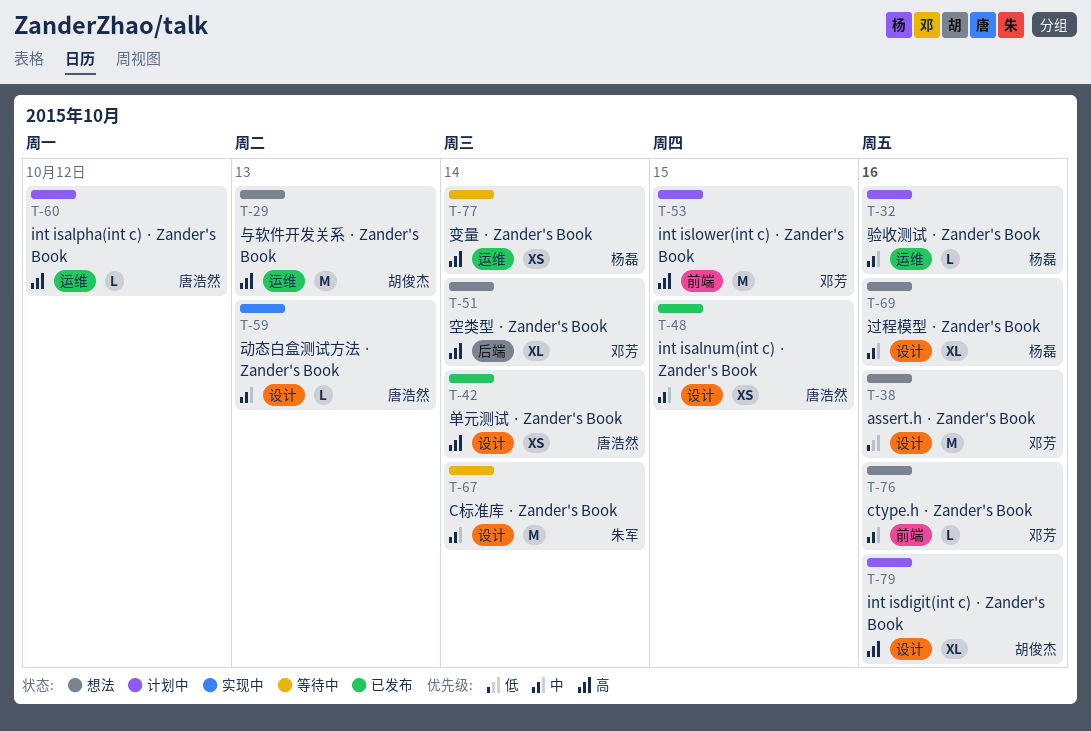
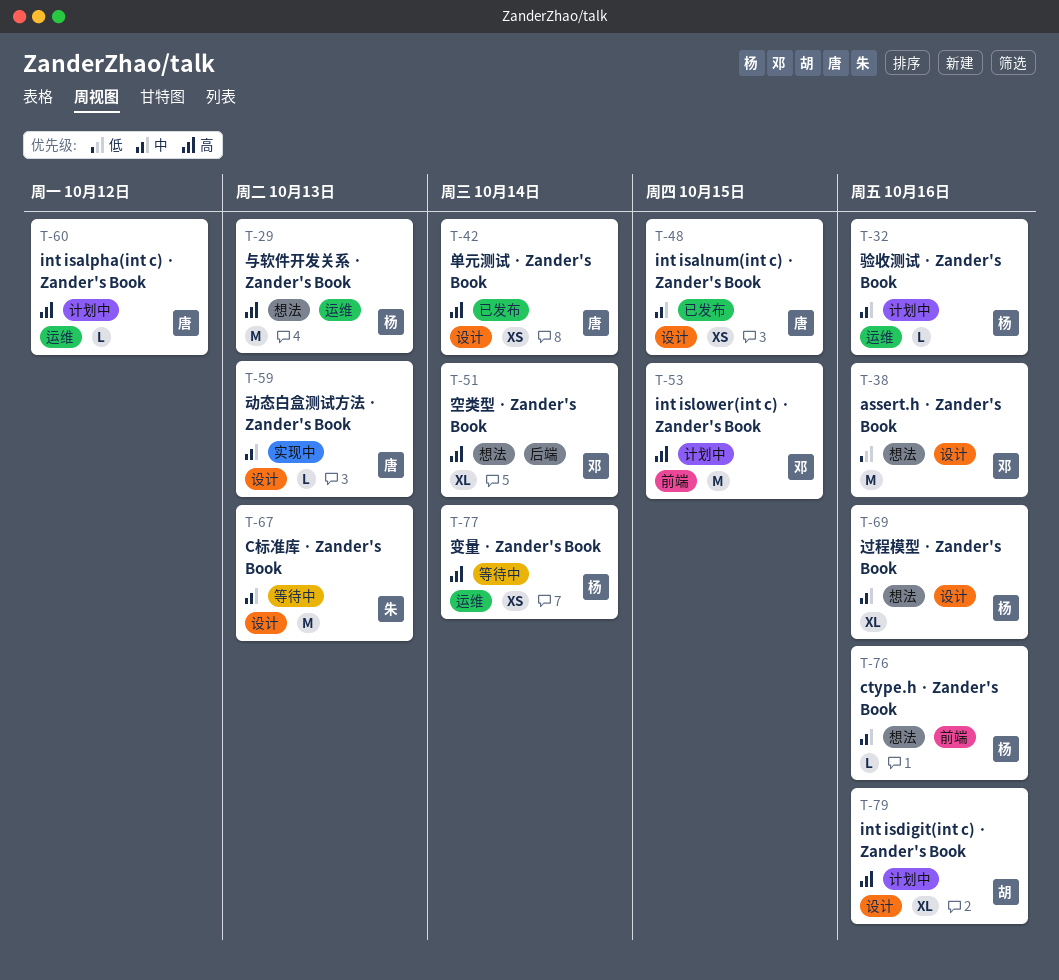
T-29, owner: 胡俊杰 -> 杨磊
T-67, due: Oct 14 -> Oct 13
T-76, owner: 邓芳 -> 杨磊

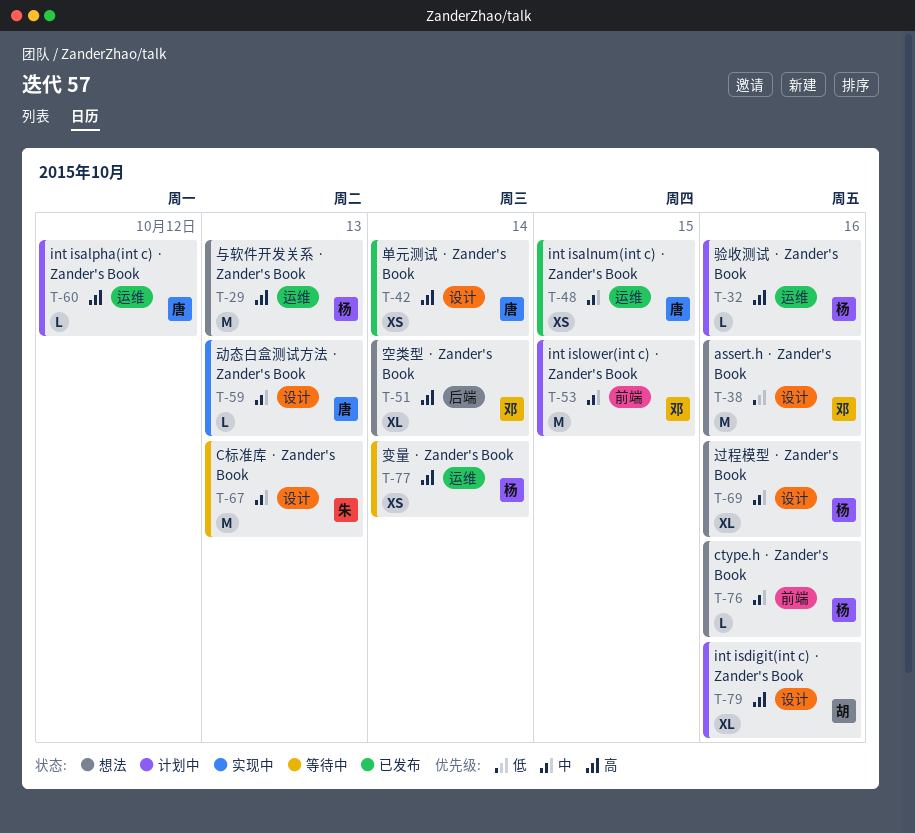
T-32, priority: 中 -> 高
T-48, label: 设计 -> 运维
T-53, priority: 高 -> 中

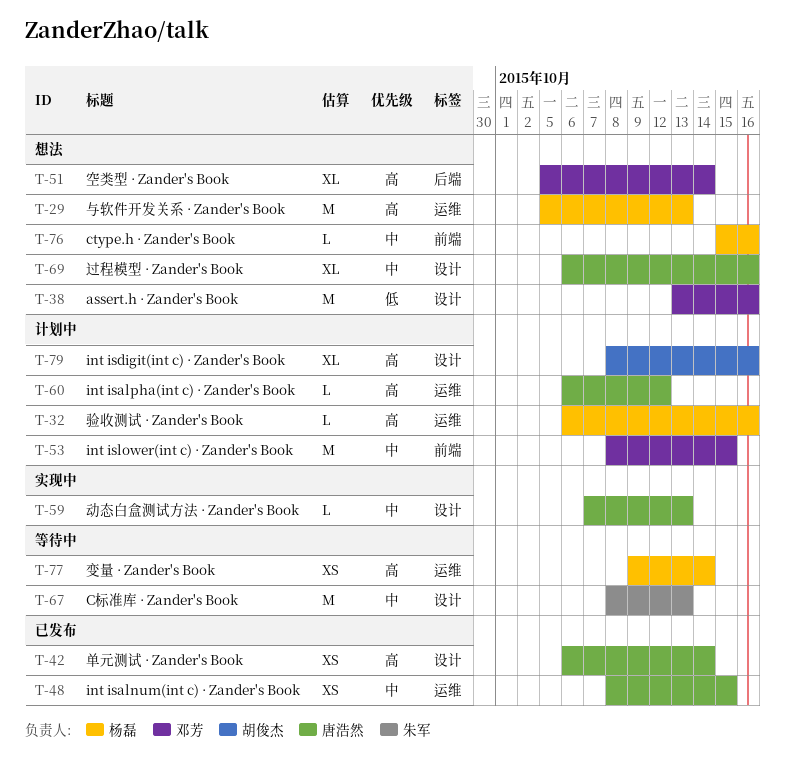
T-69, owner: 杨磊 -> 唐浩然

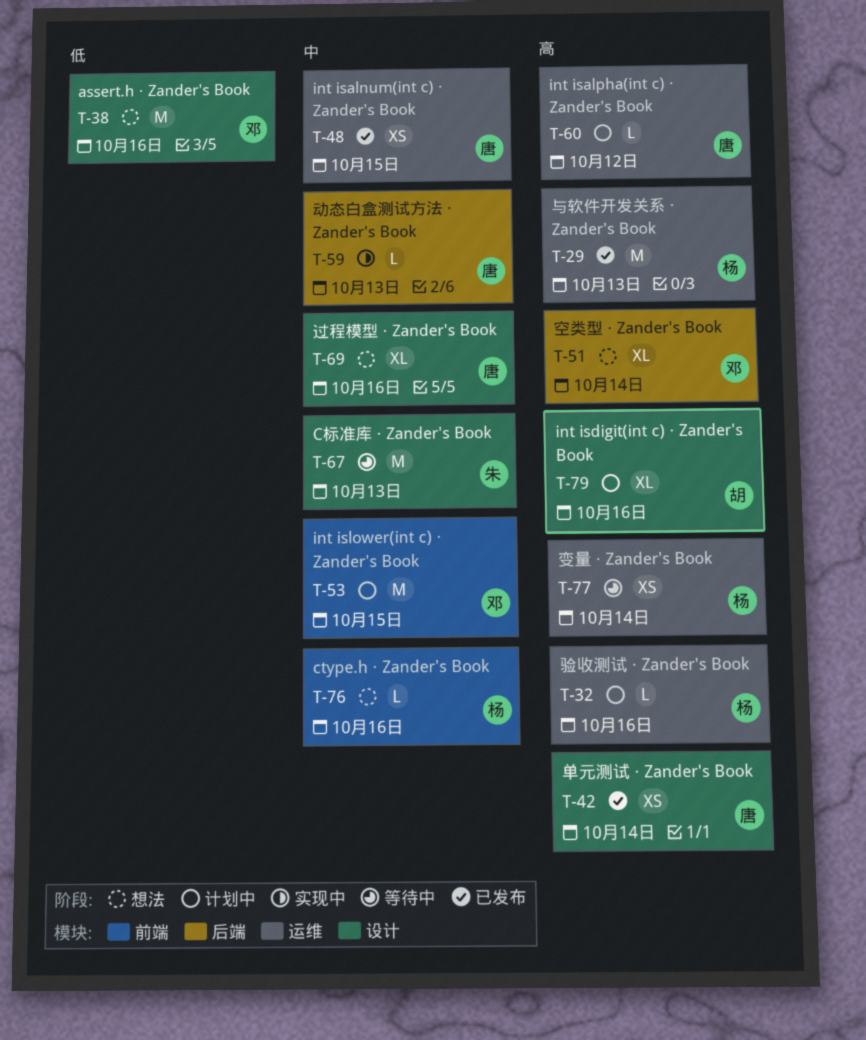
T-29, status: 想法 -> 已发布
T-59, label: 设计 -> 后端

